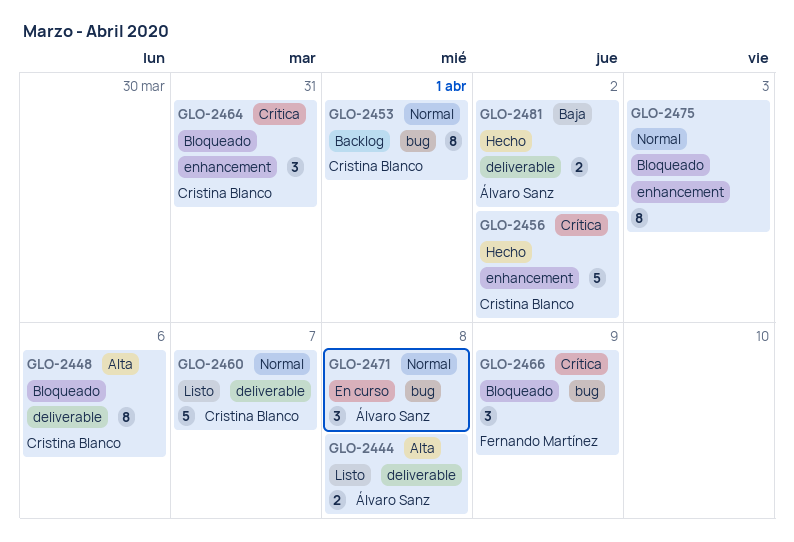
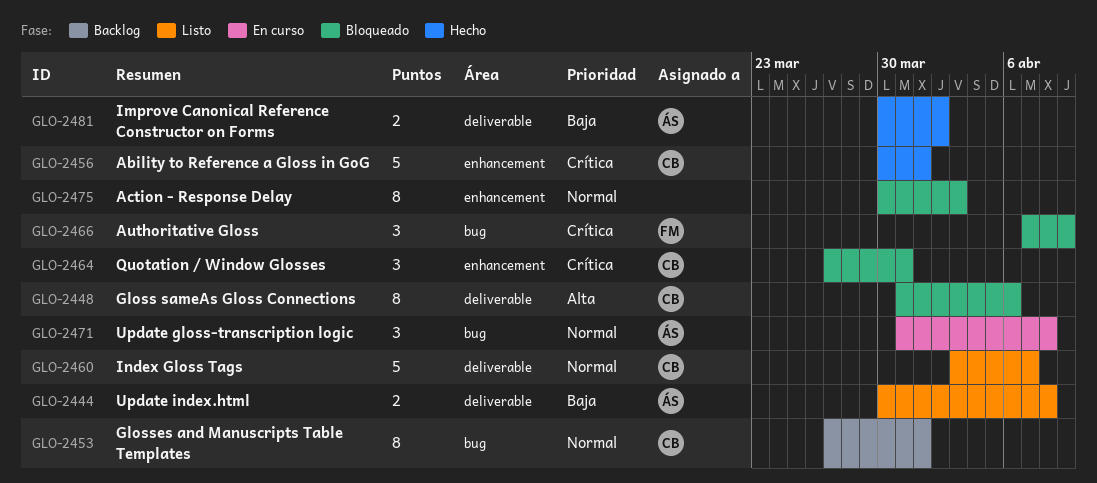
GLO-2444, priority: Alta -> Baja
GLO-2456, due: Apr 2 -> Apr 1

